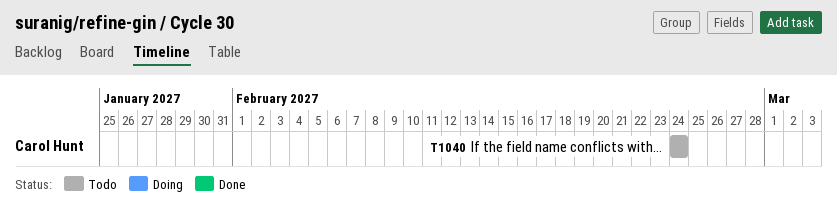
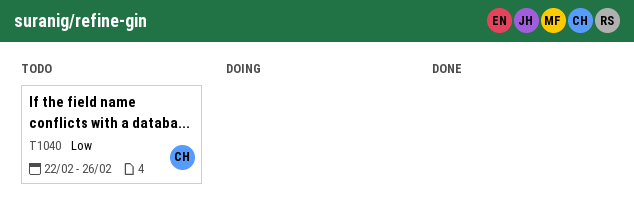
T1040, start: Feb 24 -> Feb 22
T1040, due: Feb 24 -> Feb 26

